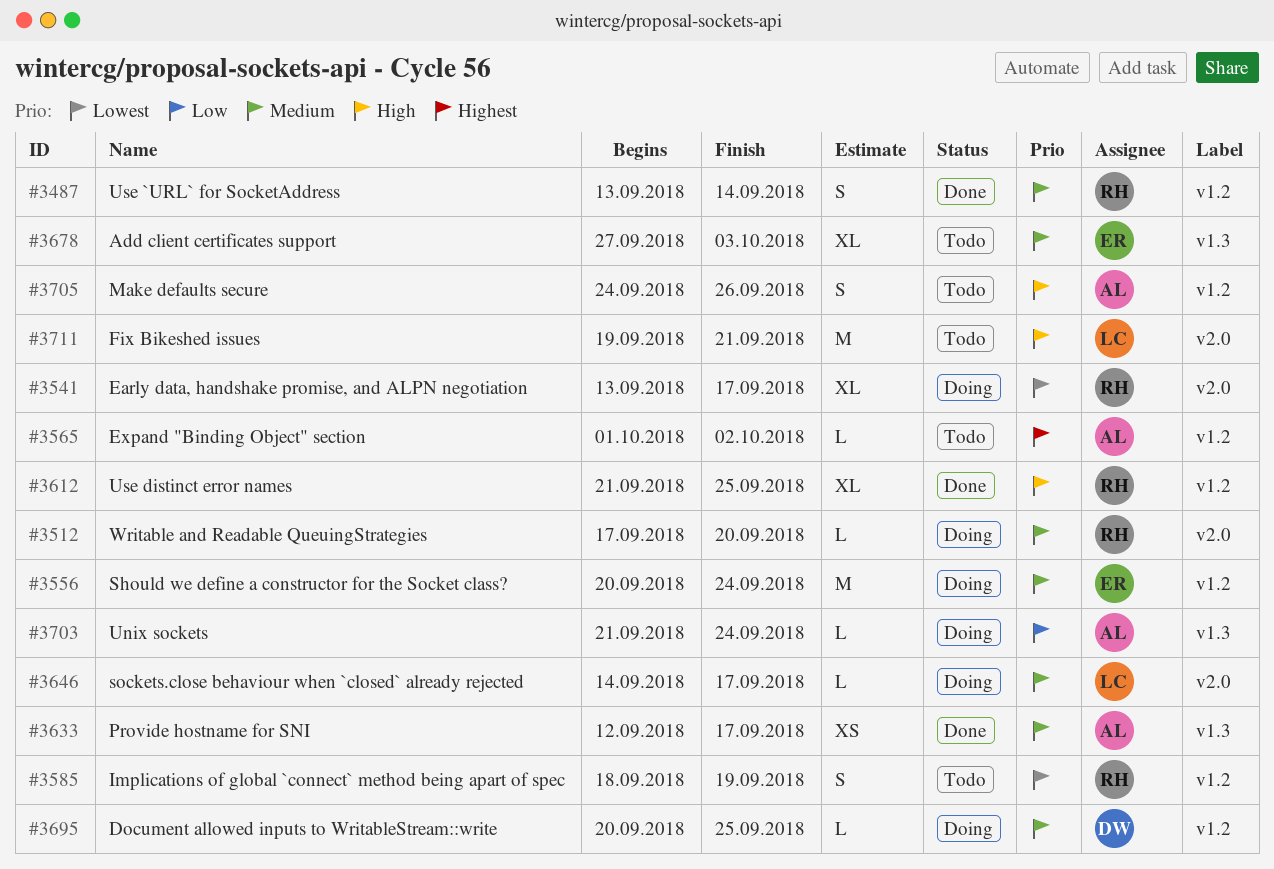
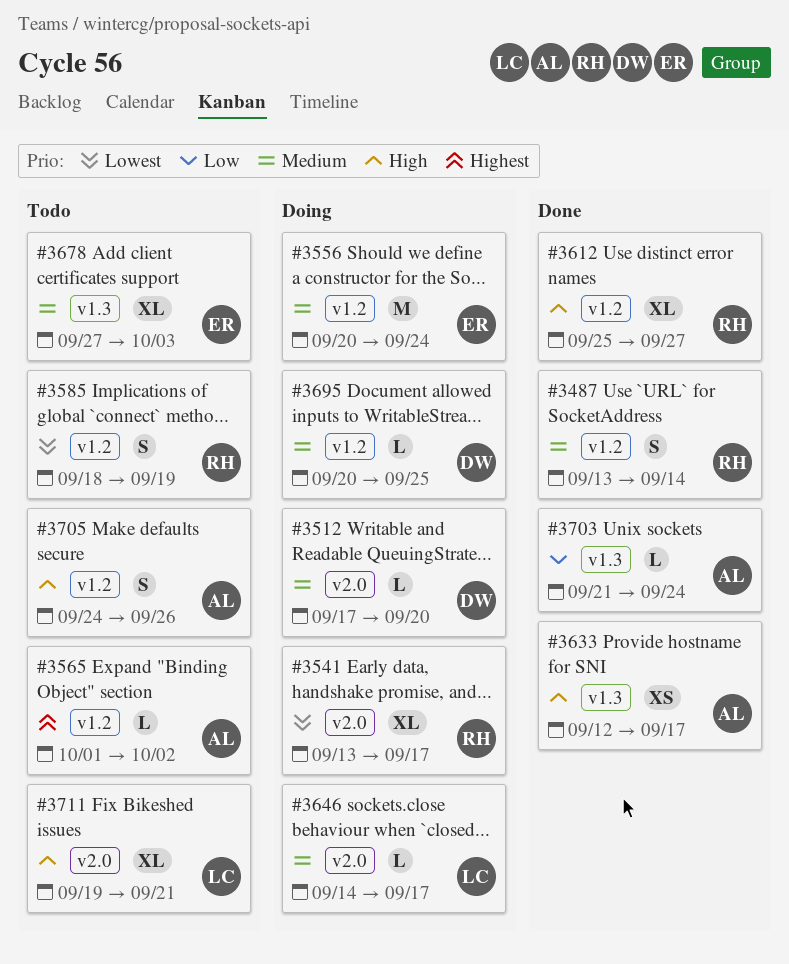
#3512, owner: RH -> DW
#3612, start: Sep 21 -> Sep 25
#3612, due: Sep 25 -> Sep 27
#3633, priority: Medium -> High
#3703, status: Doing -> Done
#3711, estimate: M -> XL

